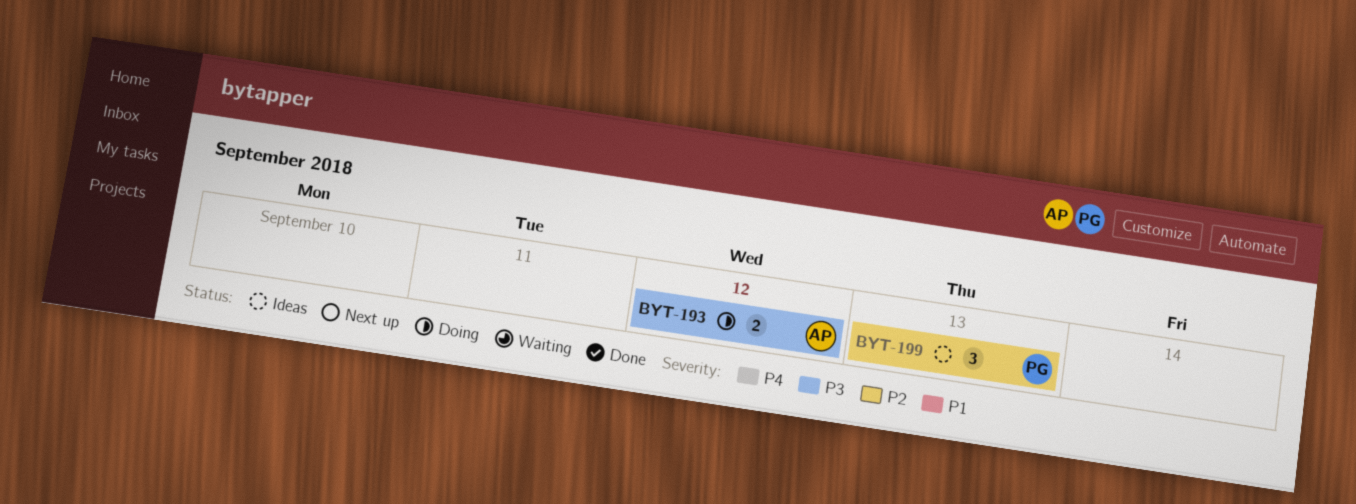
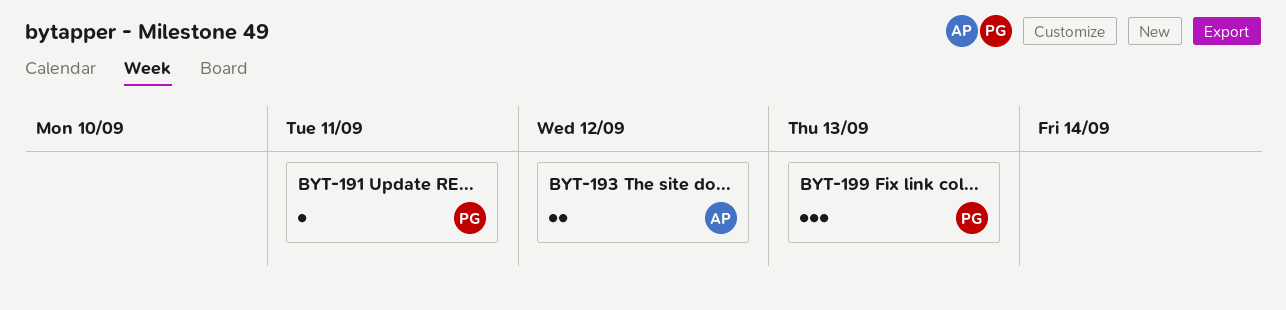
BYT-191: none -> present

